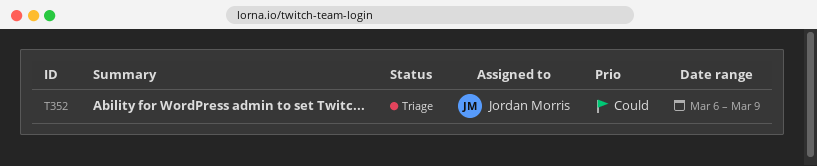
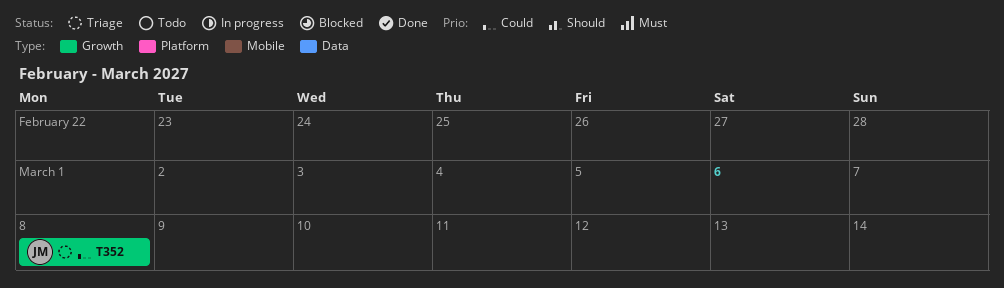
T352, start: Mar 6 -> Mar 8
T352, due: Mar 9 -> Mar 8

